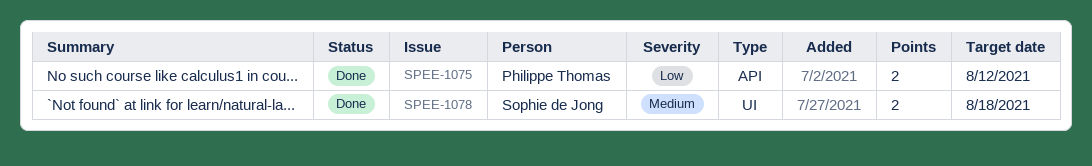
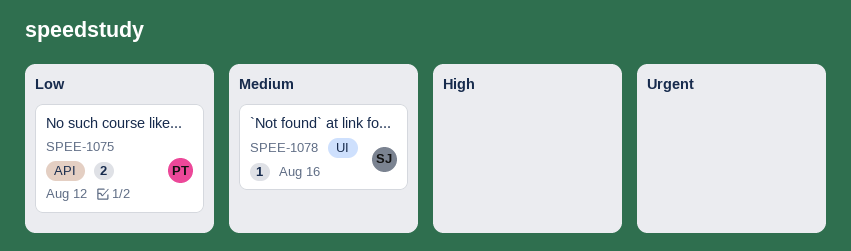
SPEE-1078, estimate: 2 -> 1
SPEE-1078, due: Aug 18 -> Aug 16

